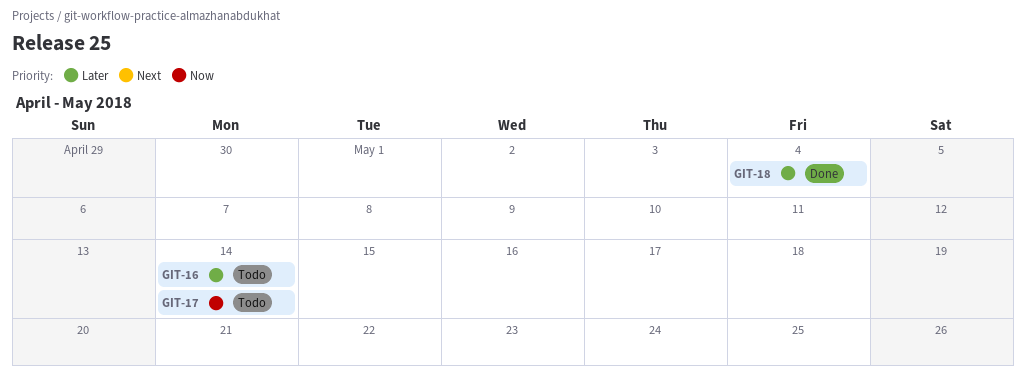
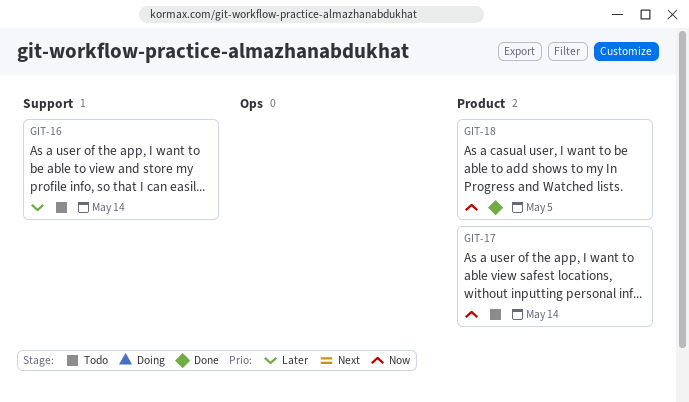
GIT-18, priority: Later -> Now
GIT-18, due: May 4 -> May 5

